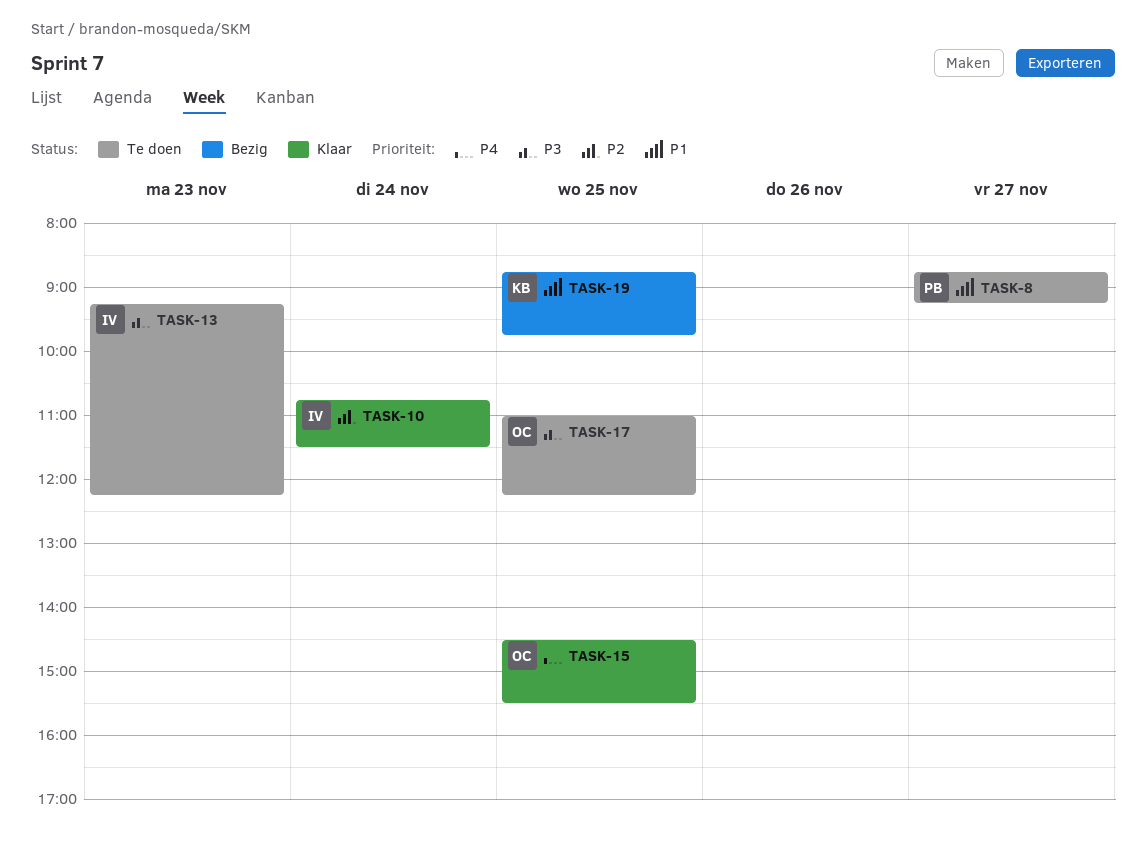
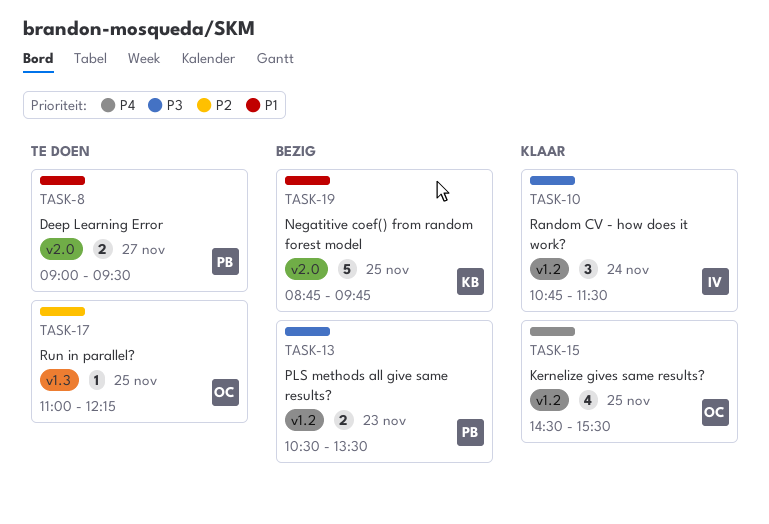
TASK-8, begins: 08:45 -> 09:00
TASK-8, ends: 09:15 -> 09:30
TASK-10, priority: P2 -> P3
TASK-13, status: Te doen -> Bezig
TASK-13, owner: IV -> PB
TASK-13, begins: 09:15 -> 10:30
TASK-13, ends: 12:15 -> 13:30
TASK-17, priority: P3 -> P2

